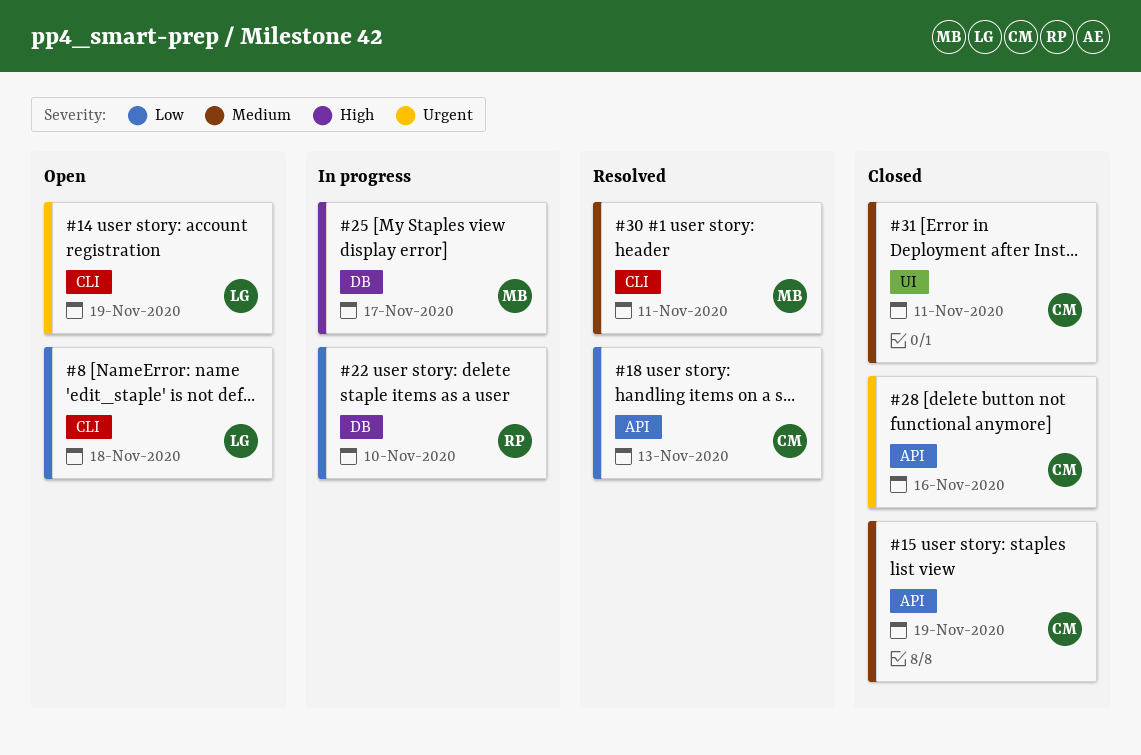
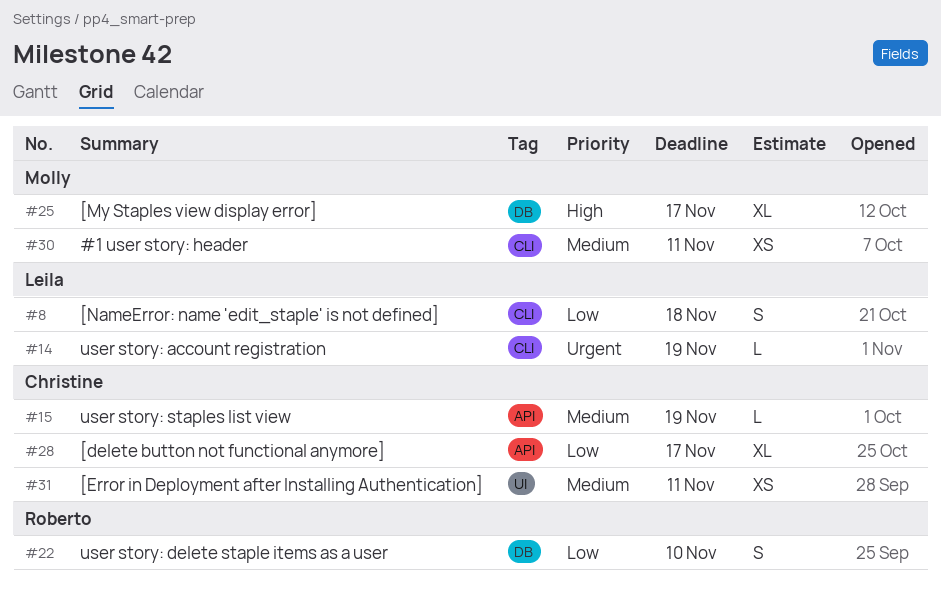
#18: present -> none
#28, priority: Urgent -> Low
#28, due: Nov 16 -> Nov 17

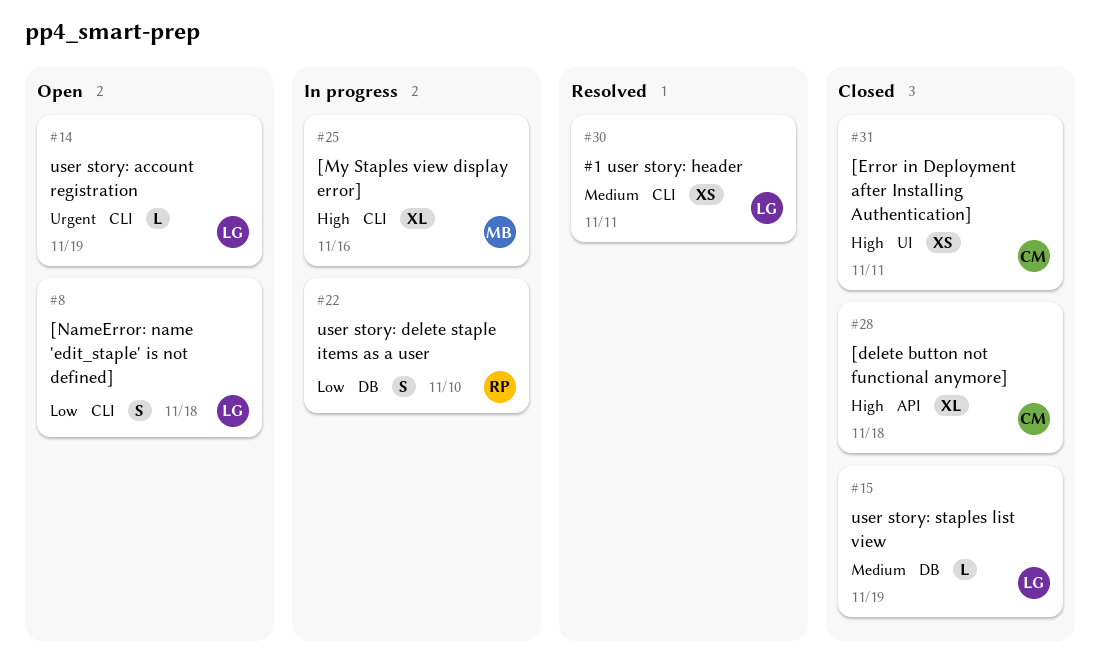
#15, owner: Christine -> Leila
#15, label: API -> DB
#25, label: DB -> CLI
#25, due: Nov 17 -> Nov 16
#28, priority: Low -> High
#28, due: Nov 17 -> Nov 18
#30, owner: Molly -> Leila
#31, priority: Medium -> High

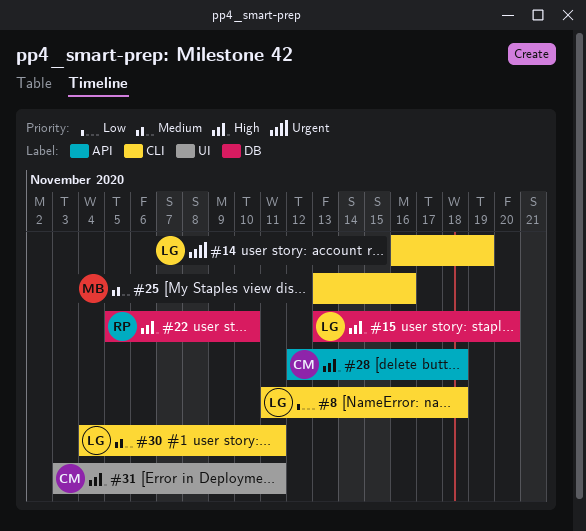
#15, priority: Medium -> High
#15, due: Nov 19 -> Nov 20
#22, priority: Low -> High
#25, priority: High -> Medium

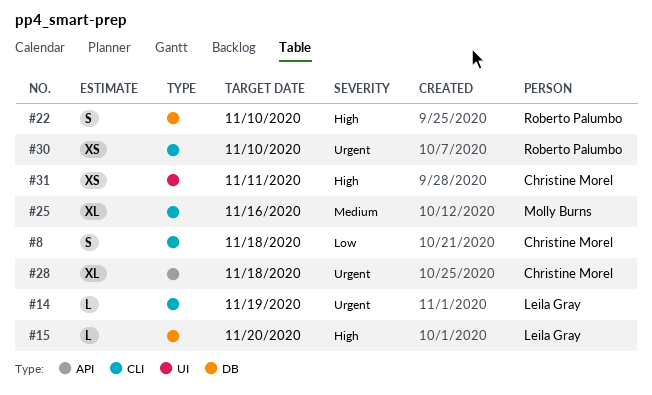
#8, owner: Leila Gray -> Christine Morel
#28, priority: High -> Urgent
#30, owner: Leila Gray -> Roberto Palumbo
#30, priority: Medium -> Urgent
#30, due: Nov 11 -> Nov 10

